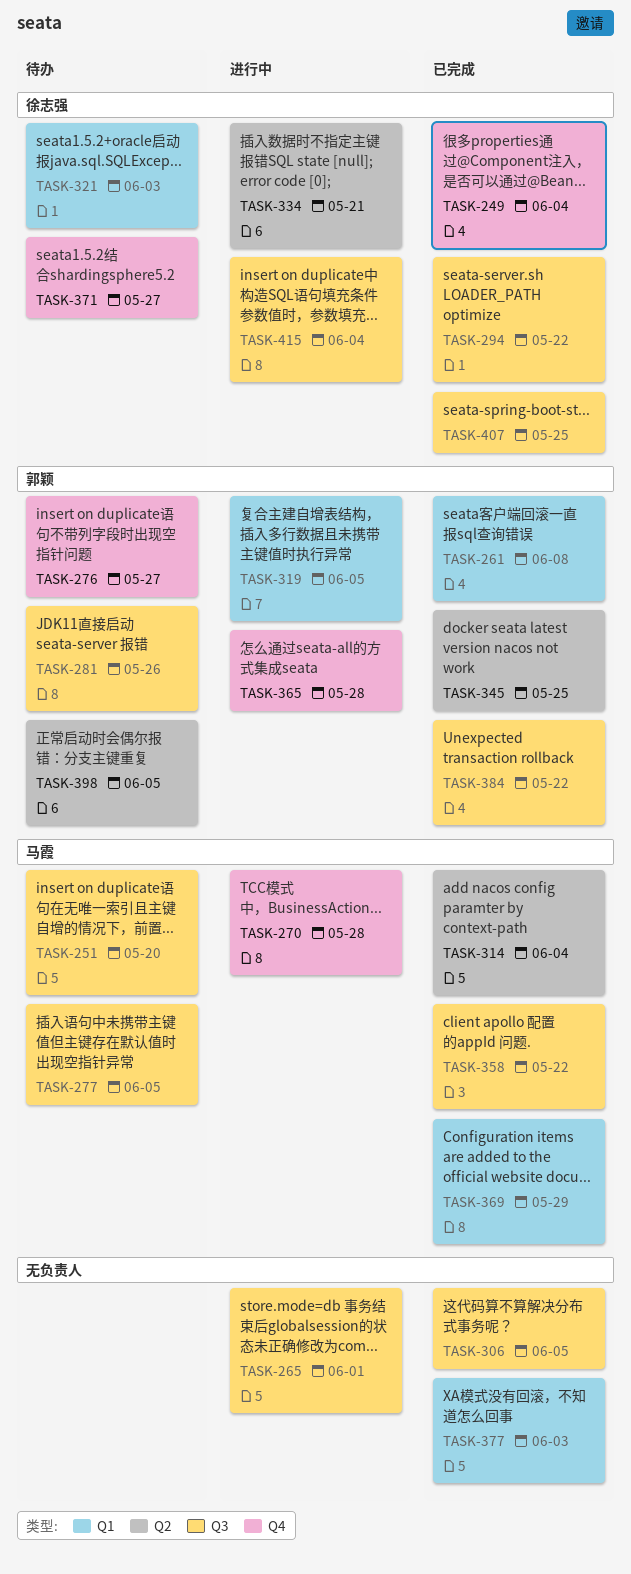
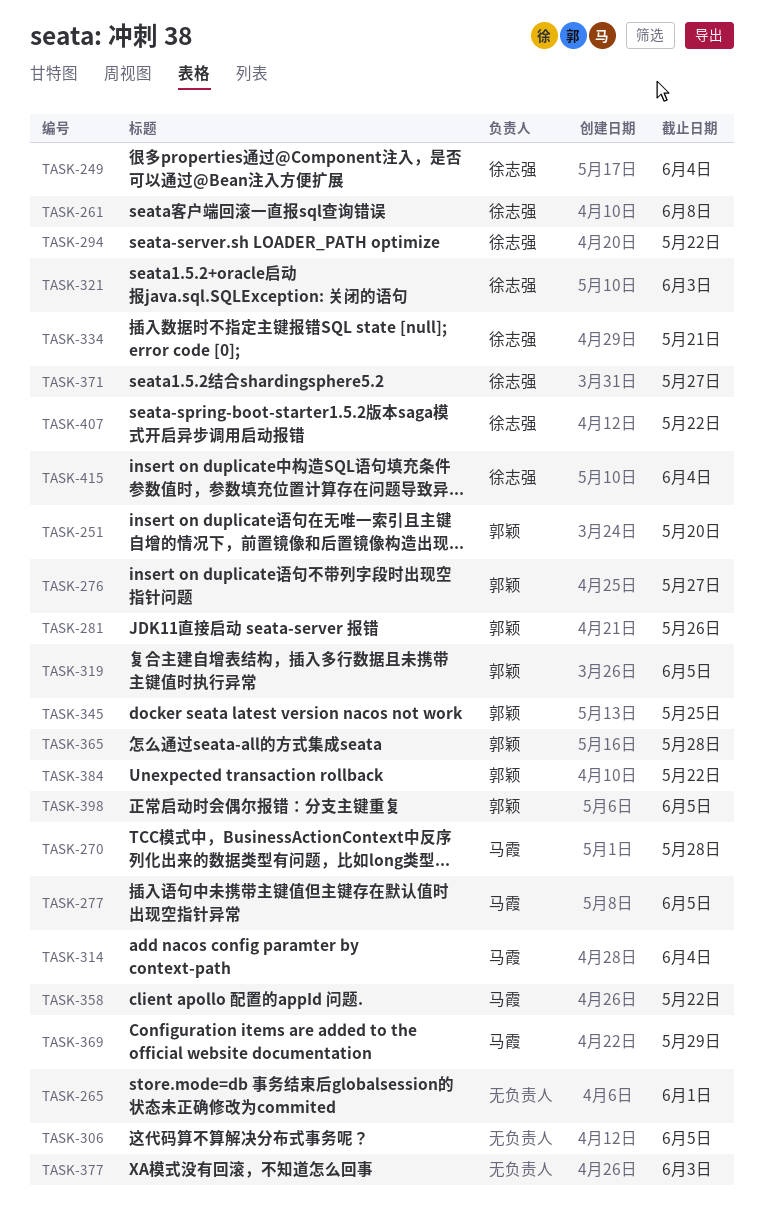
TASK-251, owner: 马霞 -> 郭颖
TASK-261, owner: 郭颖 -> 徐志强
TASK-407, due: May 25 -> May 22

